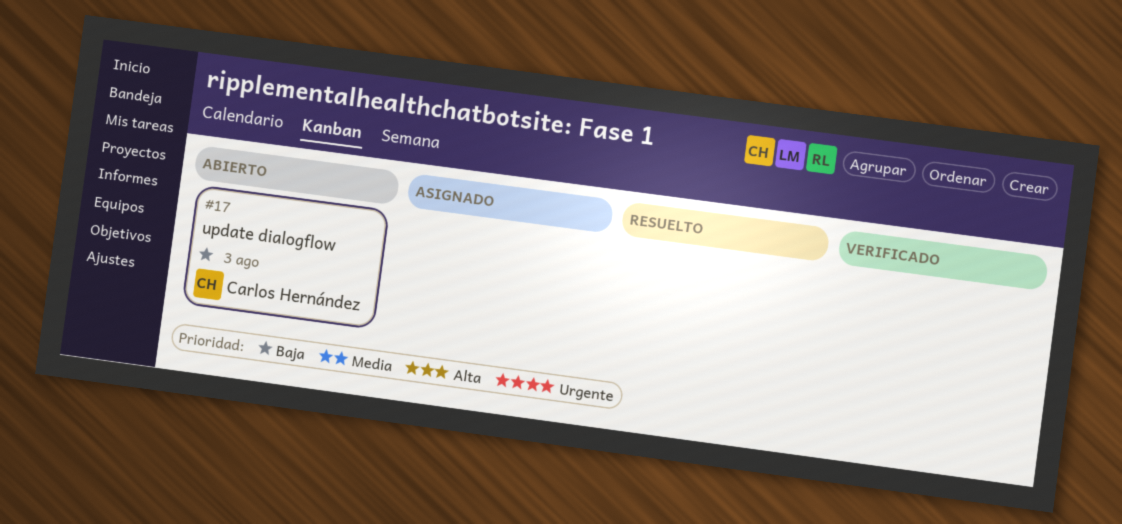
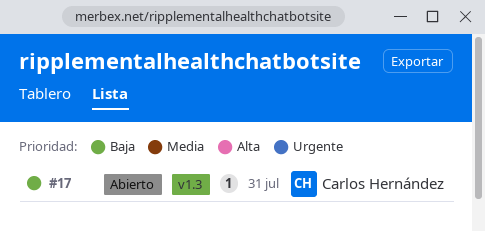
#17, due: Aug 3 -> Jul 31

